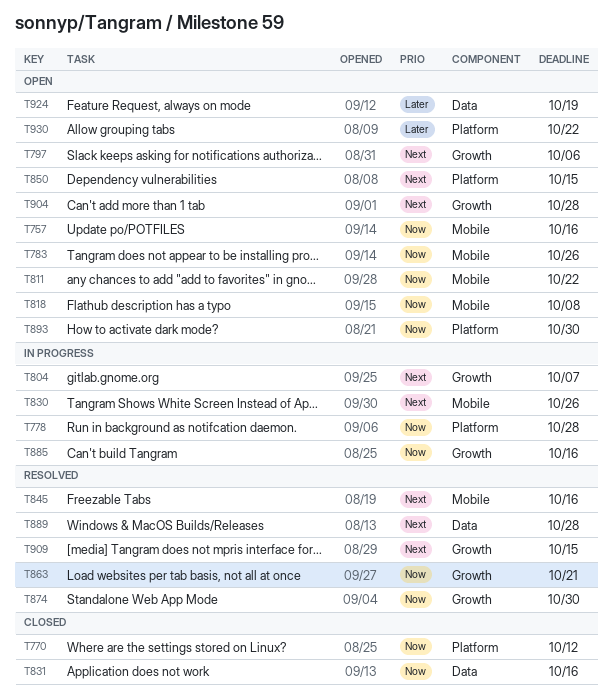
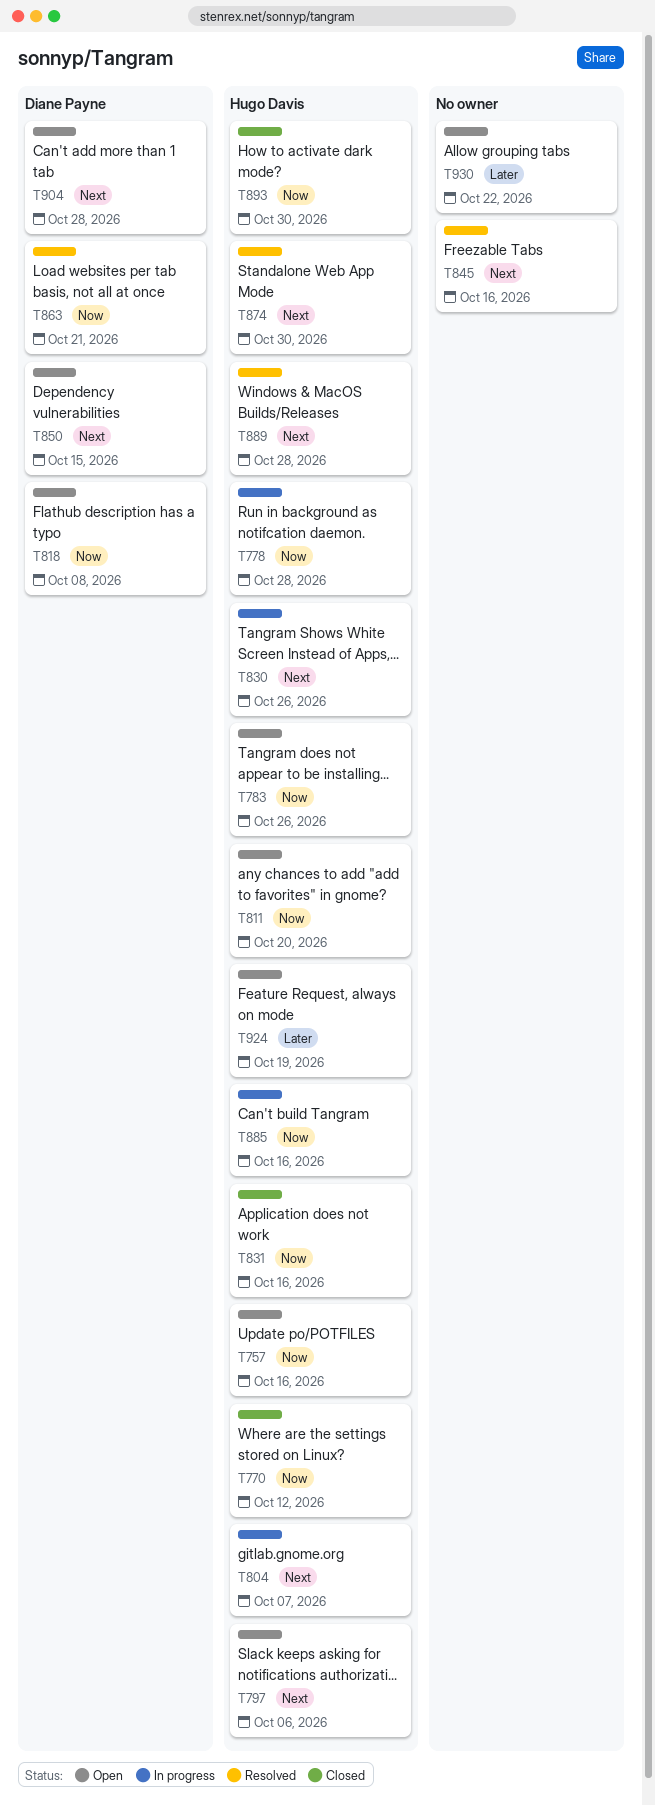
T811, due: Oct 22 -> Oct 20
T874, priority: Now -> Next
T893, status: Open -> Closed
T909: present -> none

